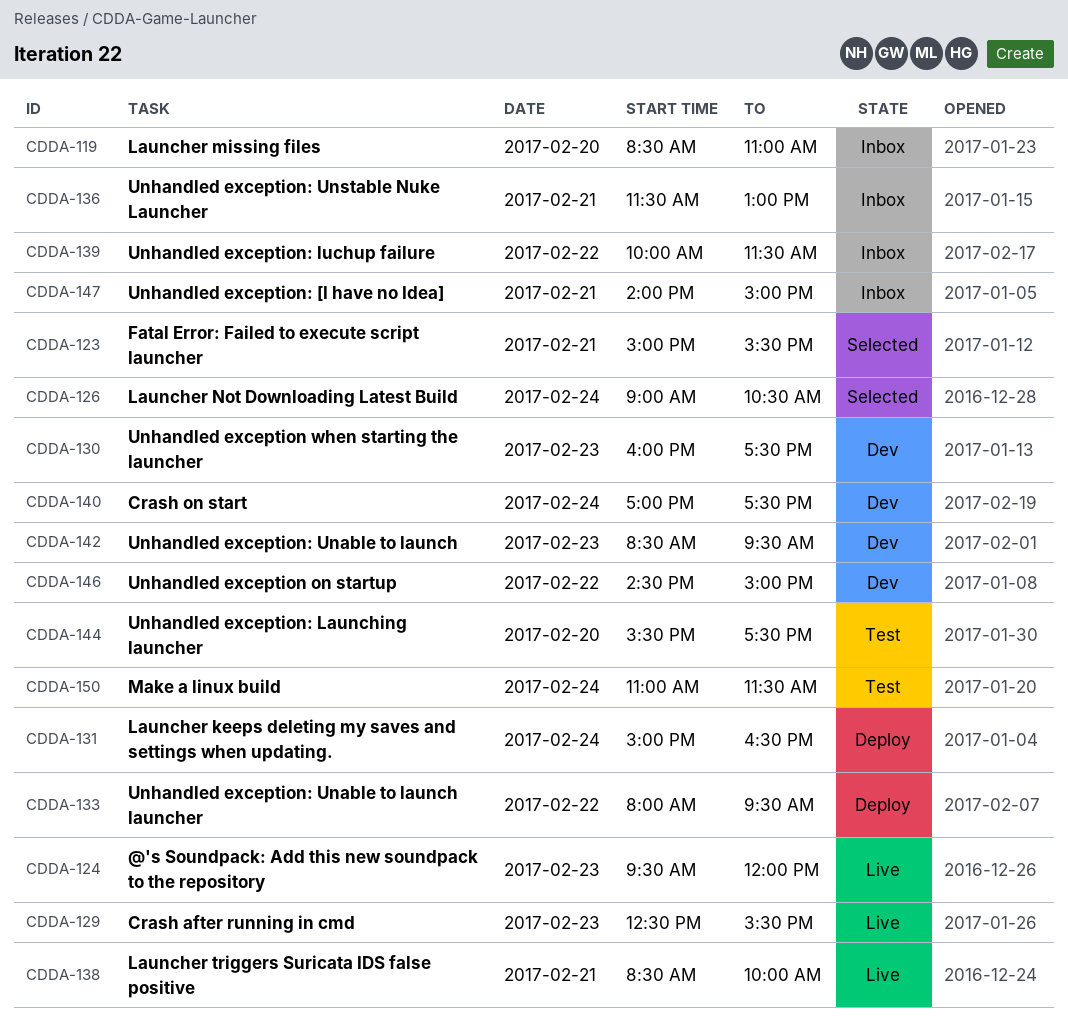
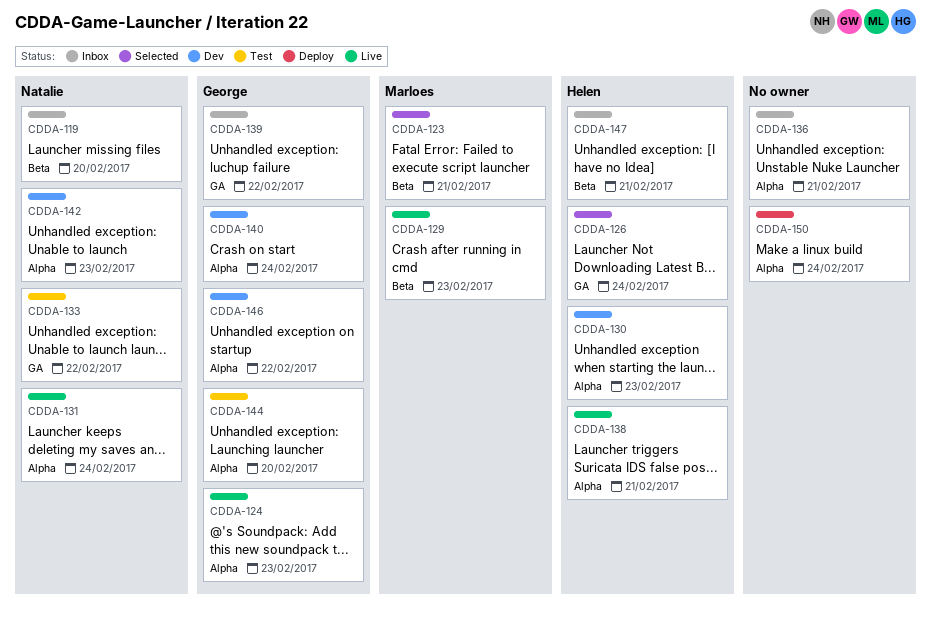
CDDA-131, status: Deploy -> Live
CDDA-133, status: Deploy -> Test
CDDA-150, status: Test -> Deploy

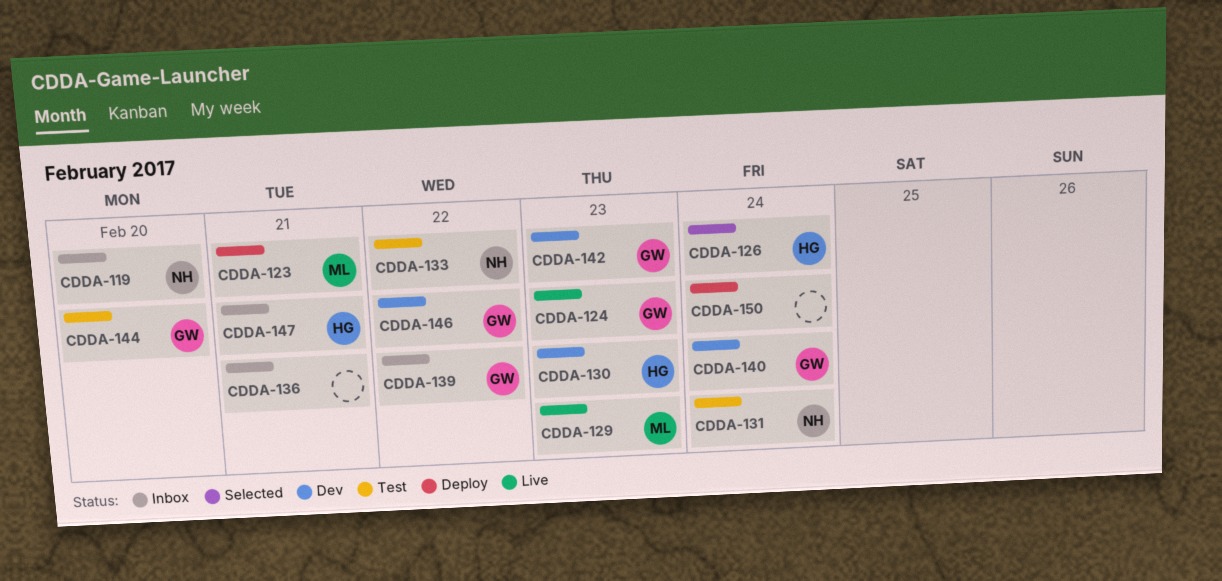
CDDA-123, status: Selected -> Deploy
CDDA-131, status: Live -> Test
CDDA-138: present -> none
CDDA-142, owner: Natalie -> George

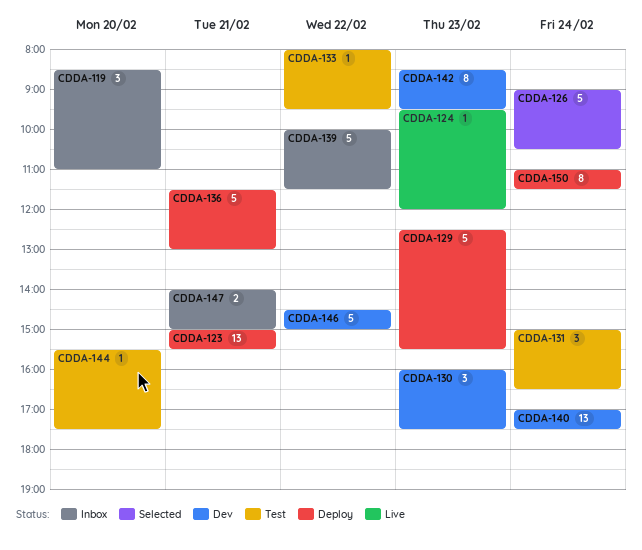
CDDA-129, status: Live -> Deploy
CDDA-136, status: Inbox -> Deploy

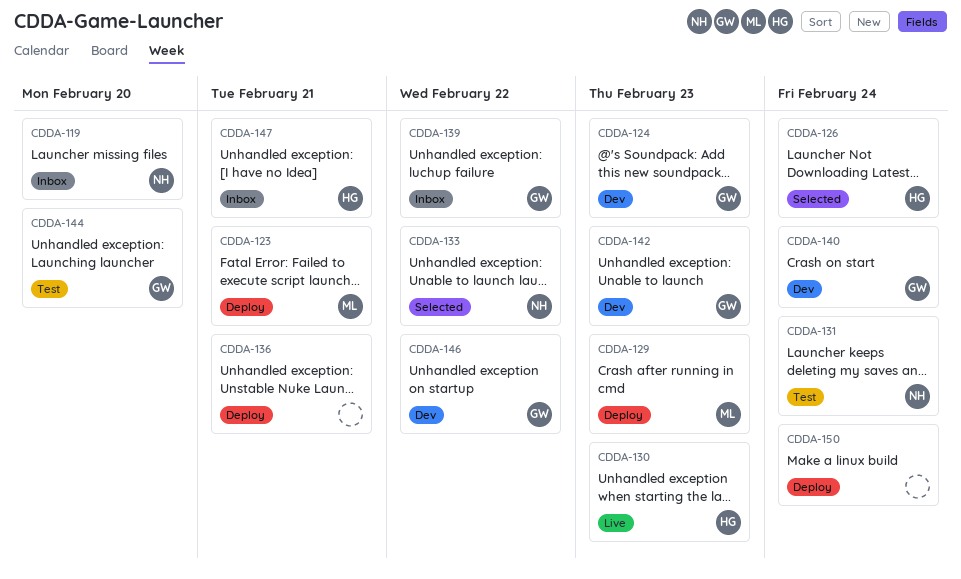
CDDA-124, status: Live -> Dev
CDDA-130, status: Dev -> Live
CDDA-133, status: Test -> Selected

